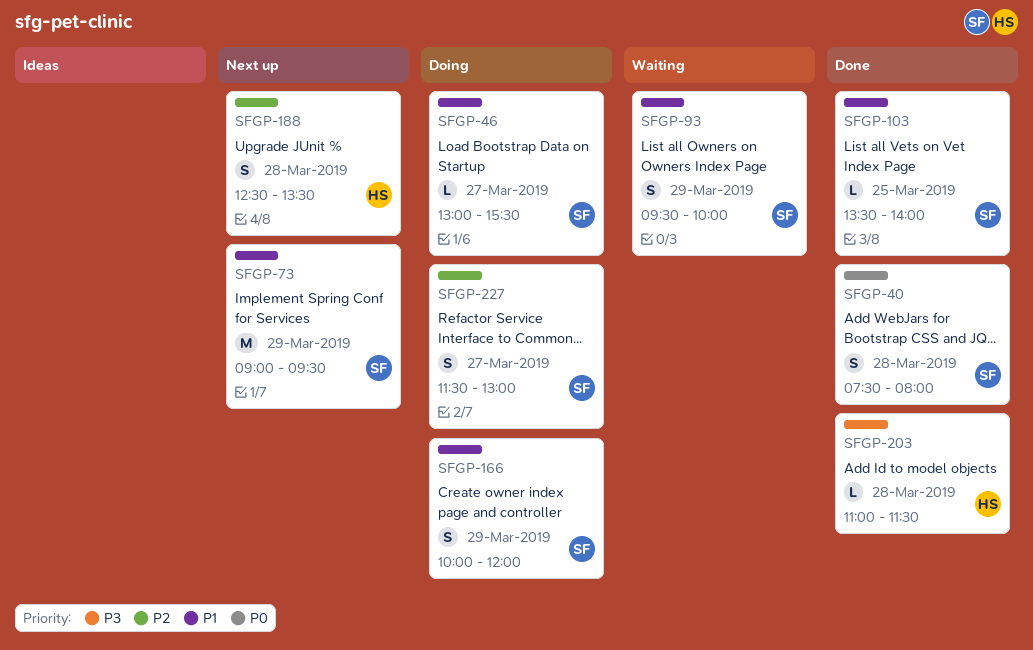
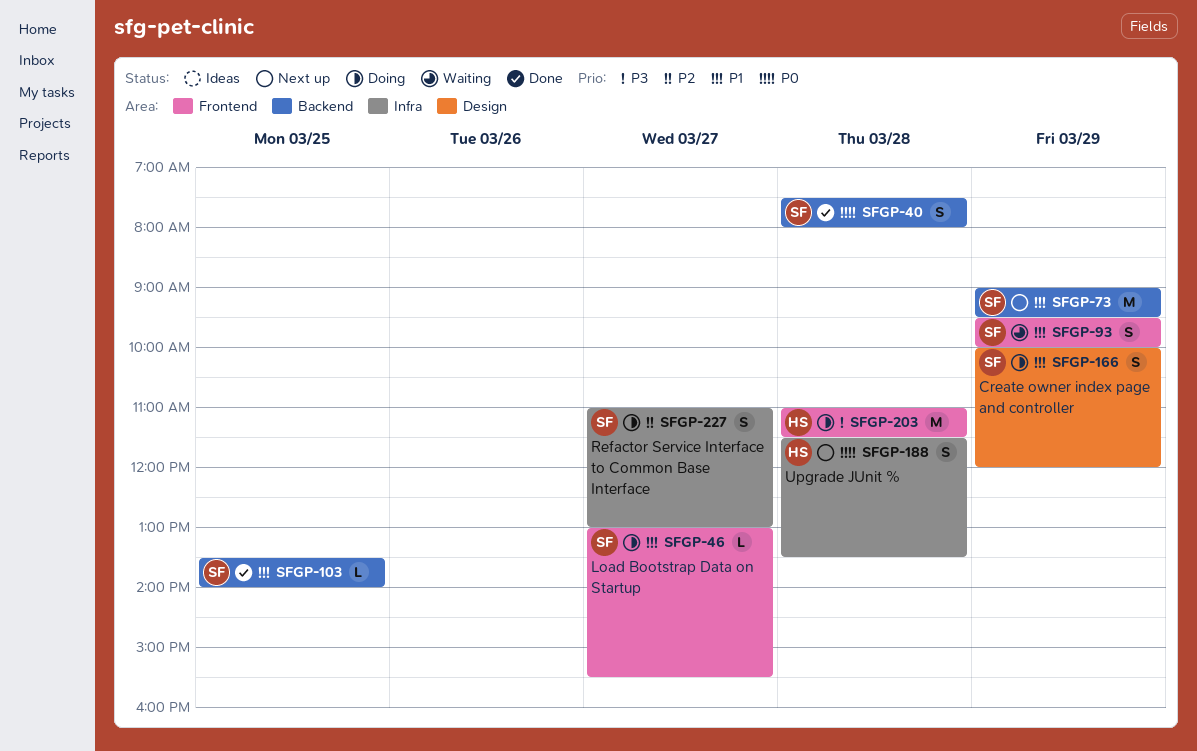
SFGP-188, priority: P2 -> P0
SFGP-188, begins: 12:30 -> 11:30
SFGP-203, status: Done -> Doing
SFGP-203, estimate: L -> M
SFGP-227, begins: 11:30 -> 11:00

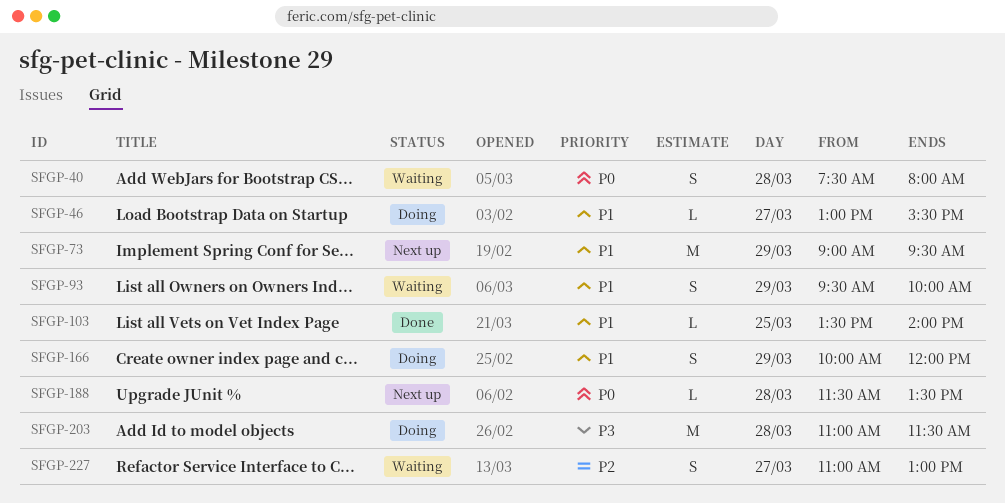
SFGP-40, status: Done -> Waiting
SFGP-188, estimate: S -> L
SFGP-227, status: Doing -> Waiting

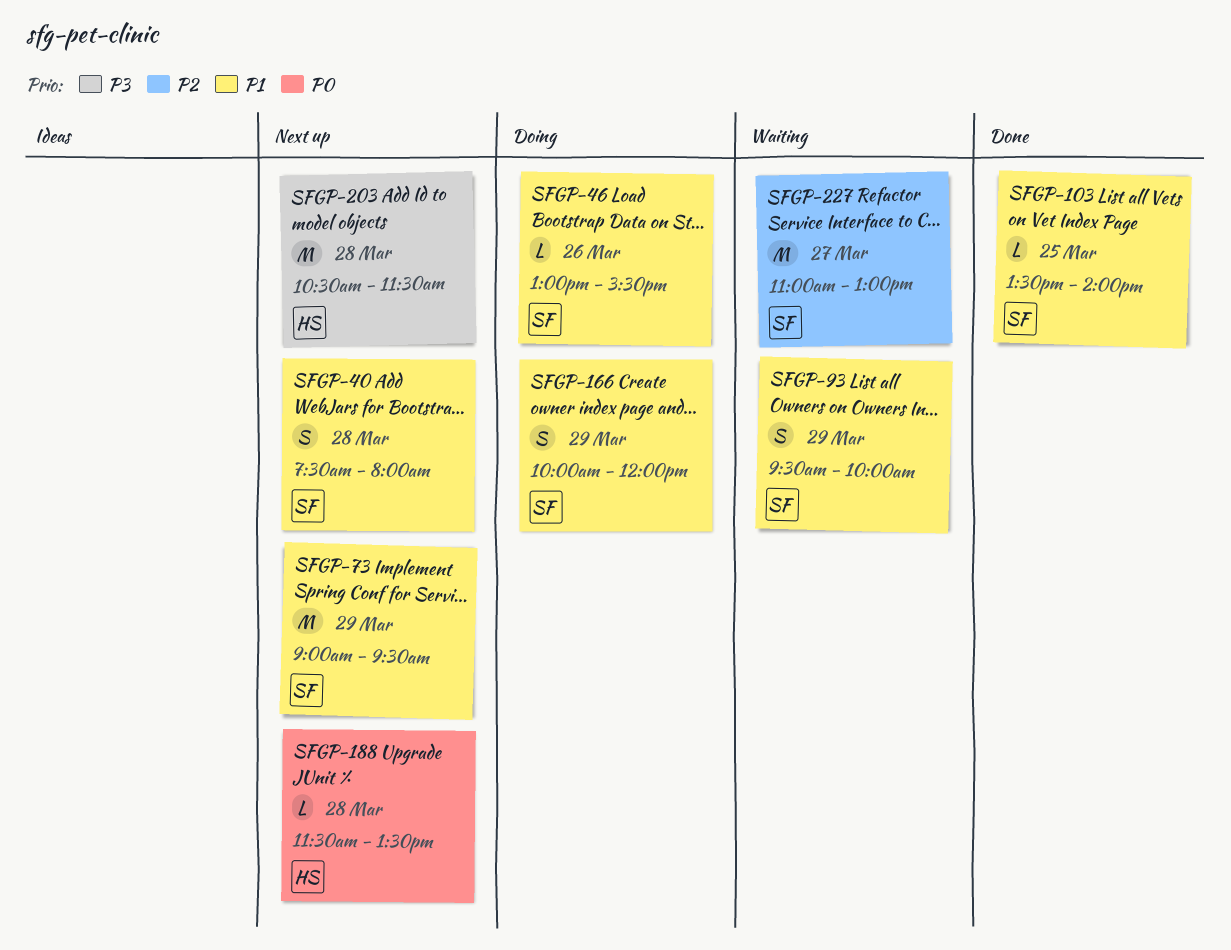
SFGP-40, status: Waiting -> Next up
SFGP-40, priority: P0 -> P1
SFGP-46, day: Mar 27 -> Mar 26
SFGP-203, status: Doing -> Next up
SFGP-203, begins: 11:00 -> 10:30
SFGP-227, estimate: S -> M

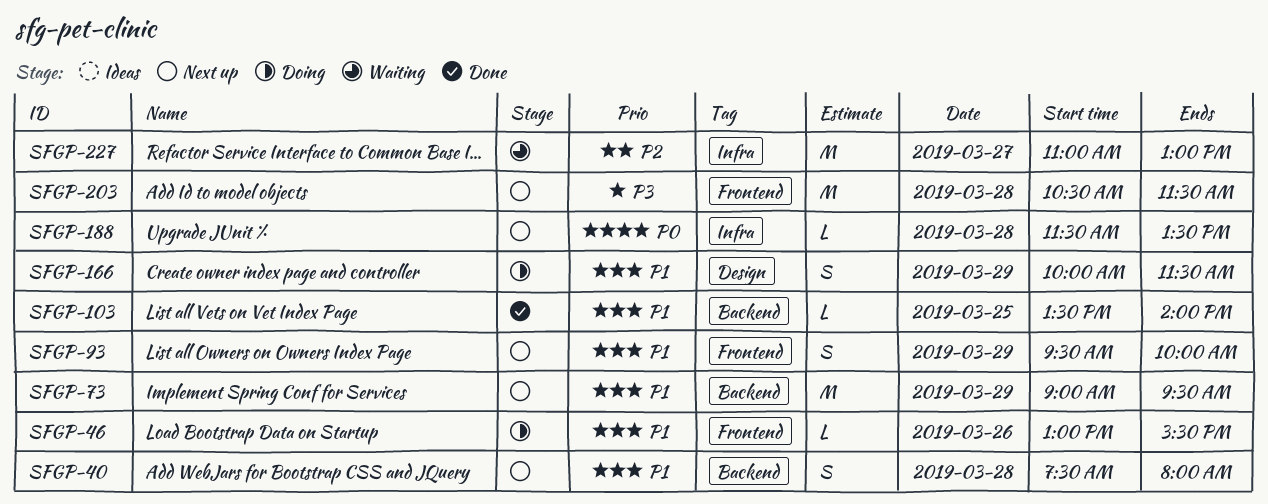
SFGP-93, status: Waiting -> Next up
SFGP-166, ends: 12:00 -> 11:30

